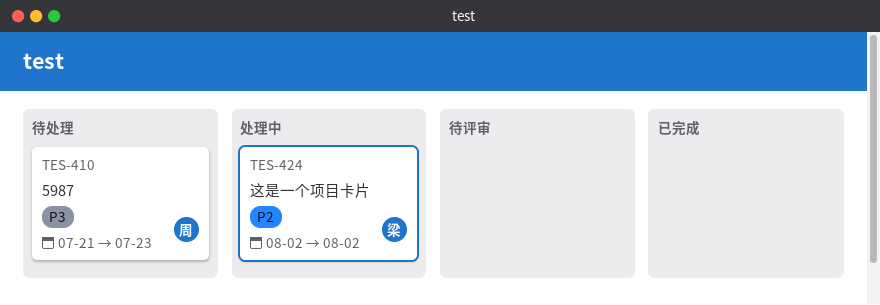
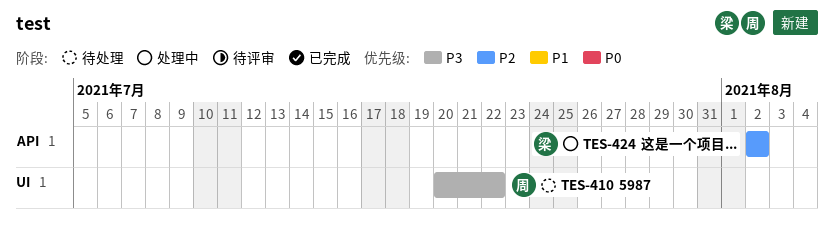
TES-410, start: Jul 21 -> Jul 20
TES-410, due: Jul 23 -> Jul 22

